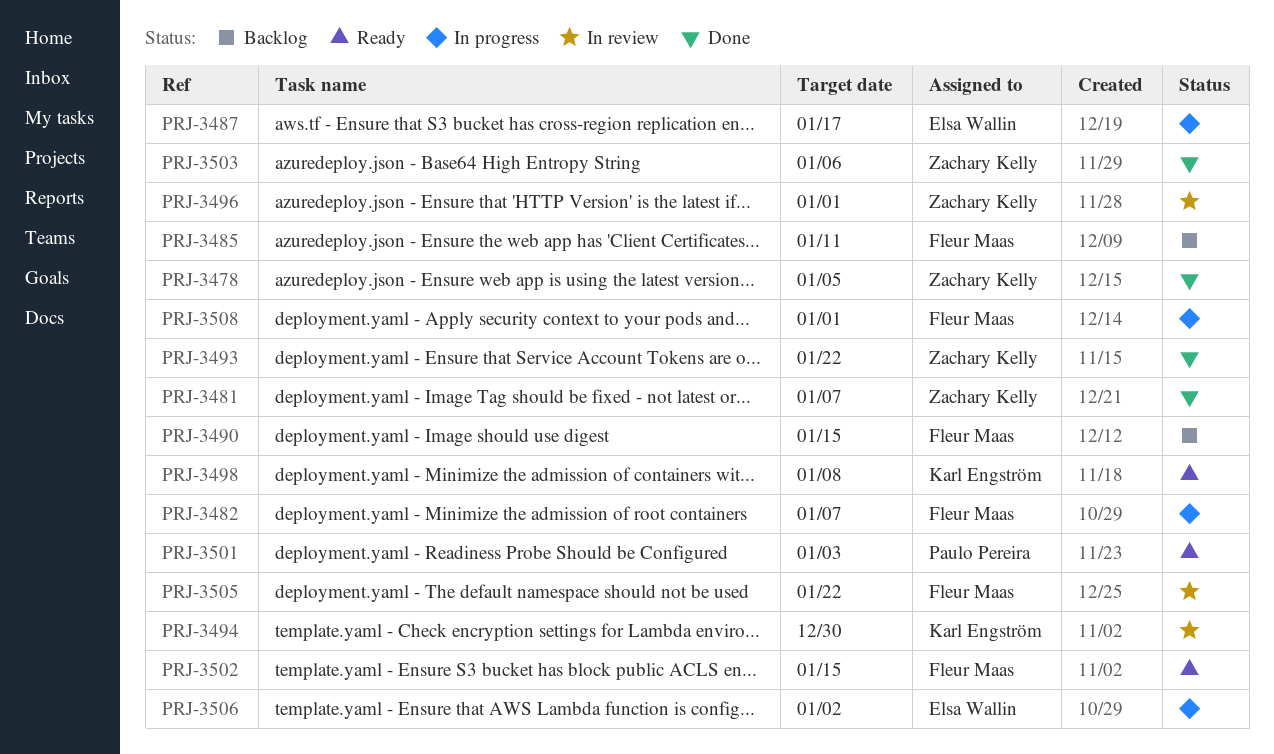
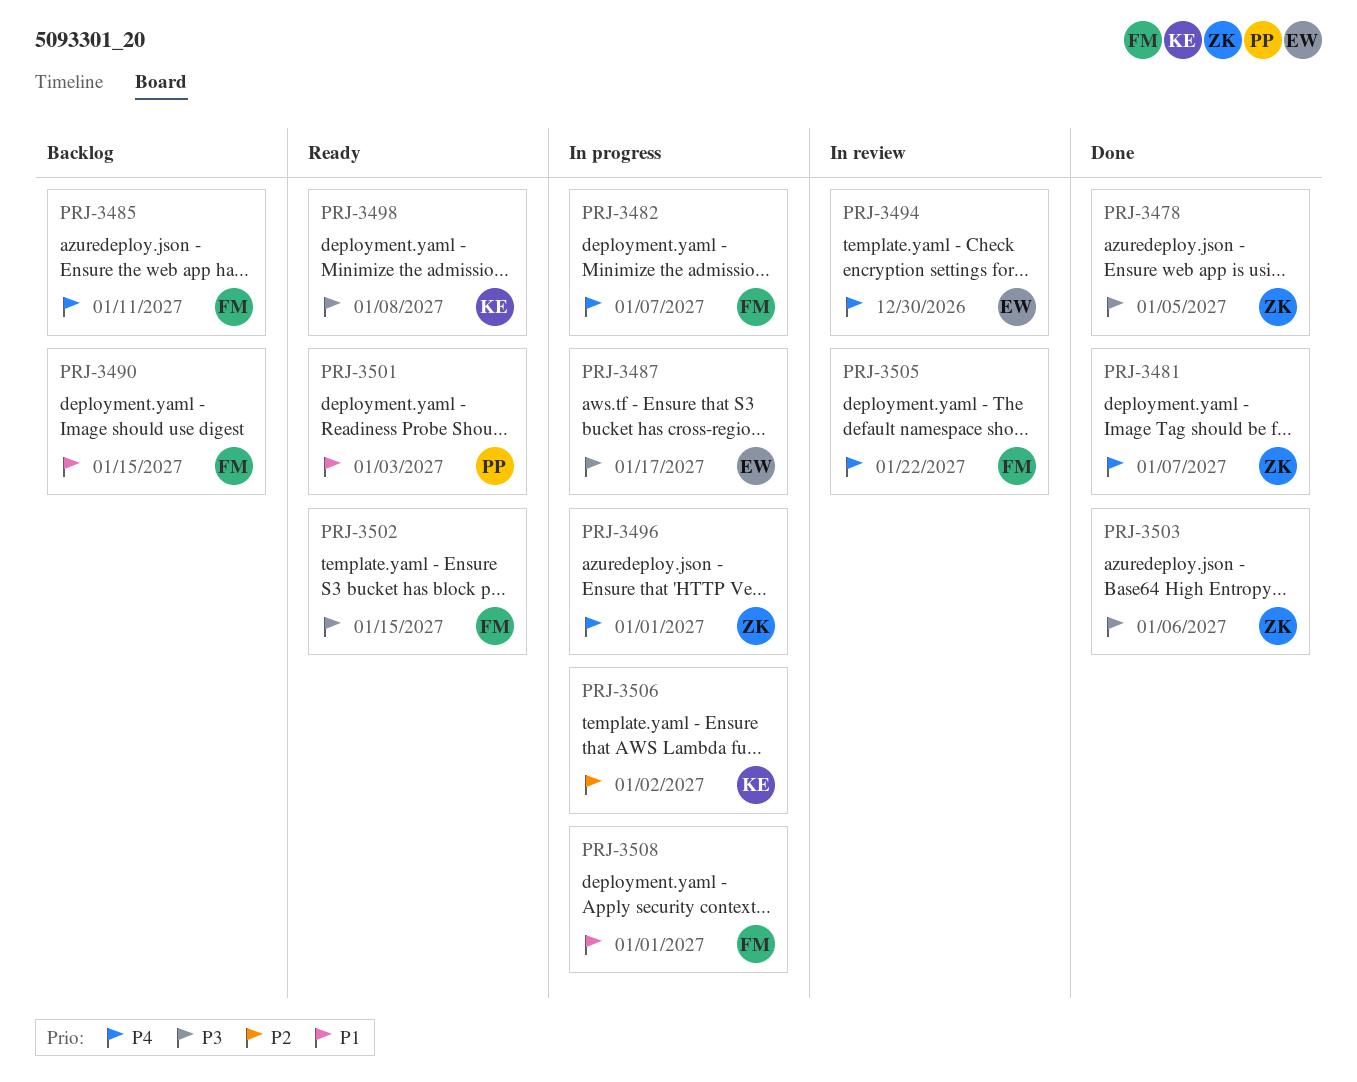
PRJ-3493: present -> none
PRJ-3494, owner: Karl Engström -> Elsa Wallin
PRJ-3496, status: In review -> In progress
PRJ-3506, owner: Elsa Wallin -> Karl Engström

